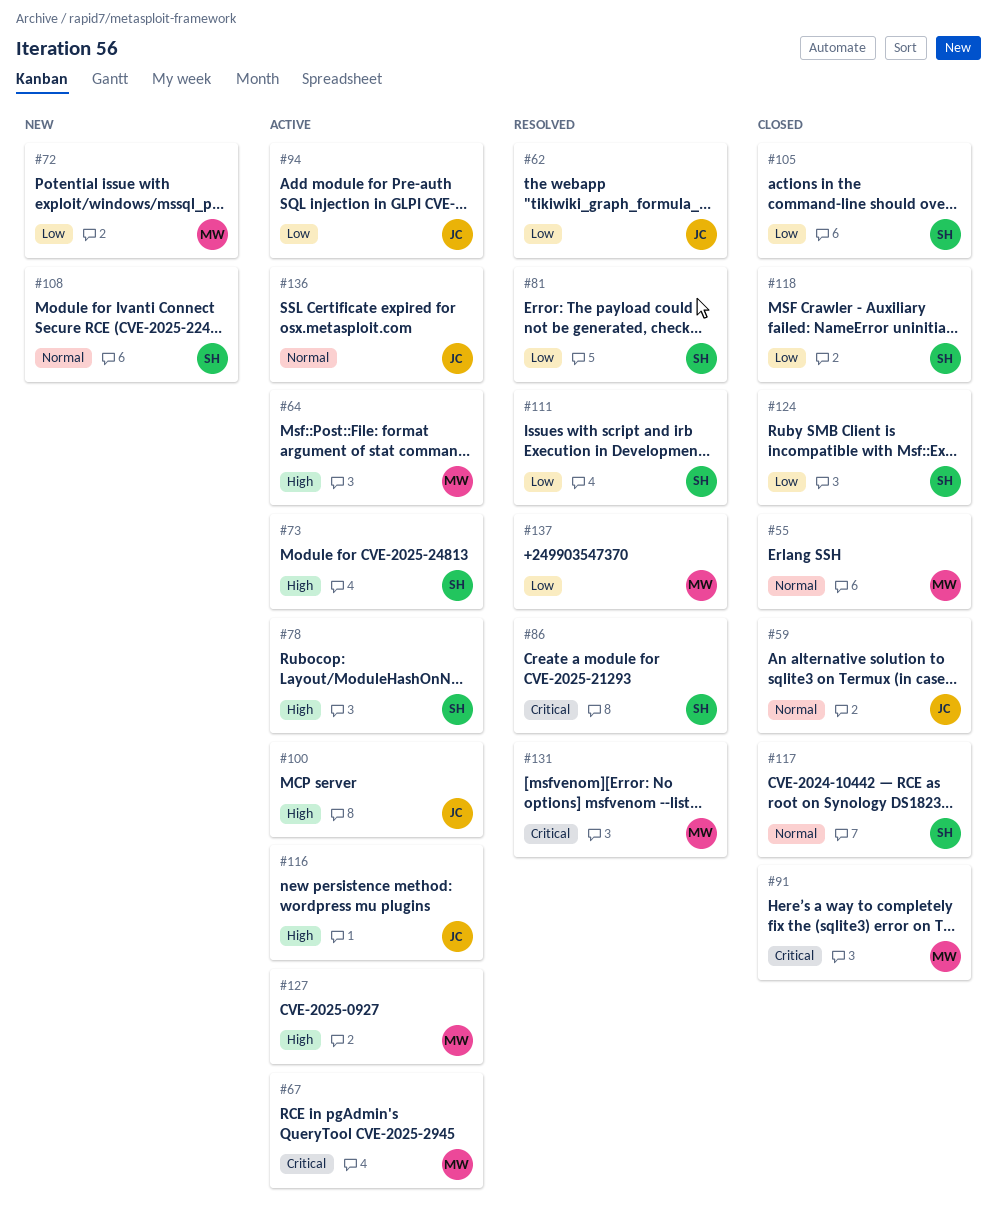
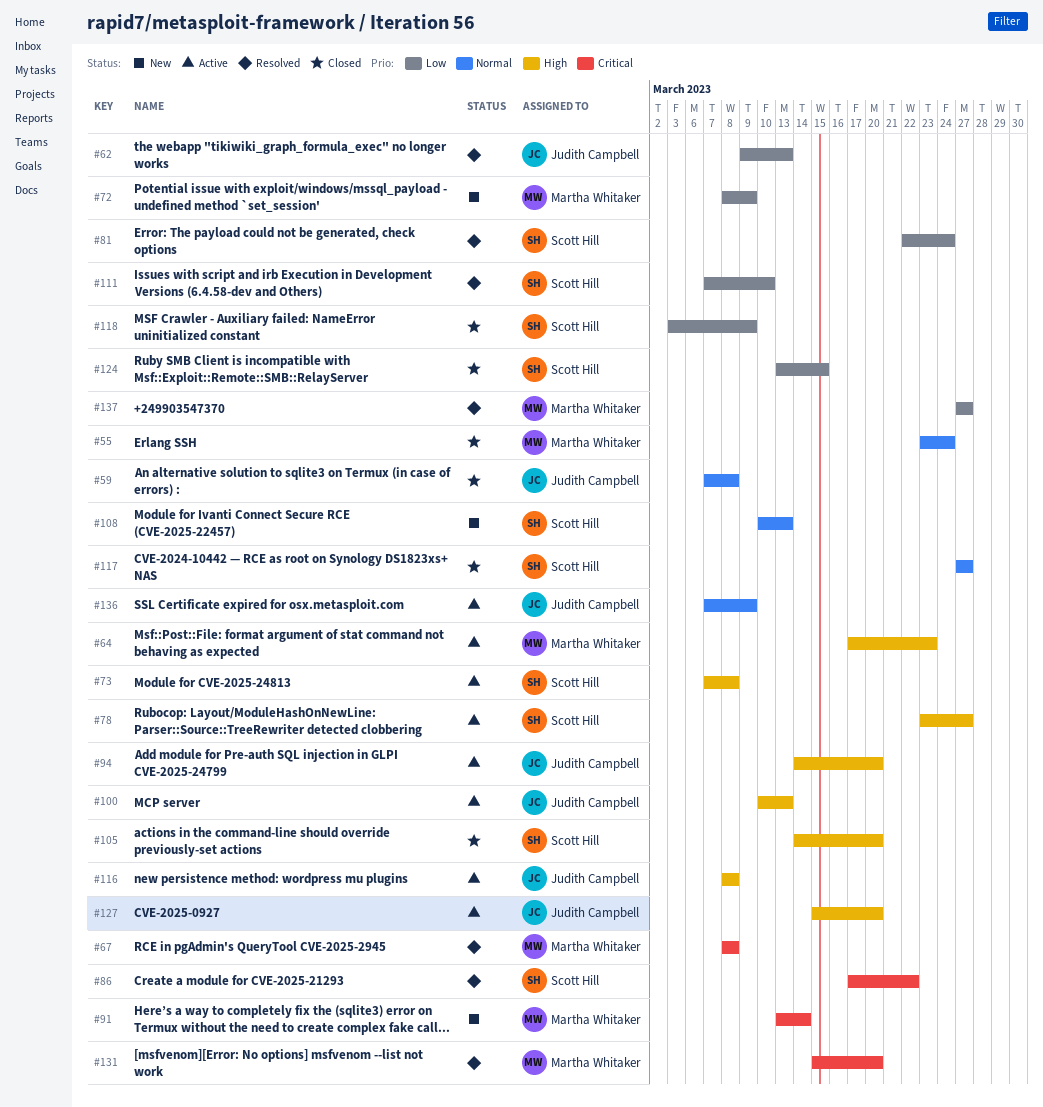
#67, status: Active -> Resolved
#91, status: Closed -> New
#94, priority: Low -> High
#105, priority: Low -> High
#127, owner: Martha Whitaker -> Judith Campbell

